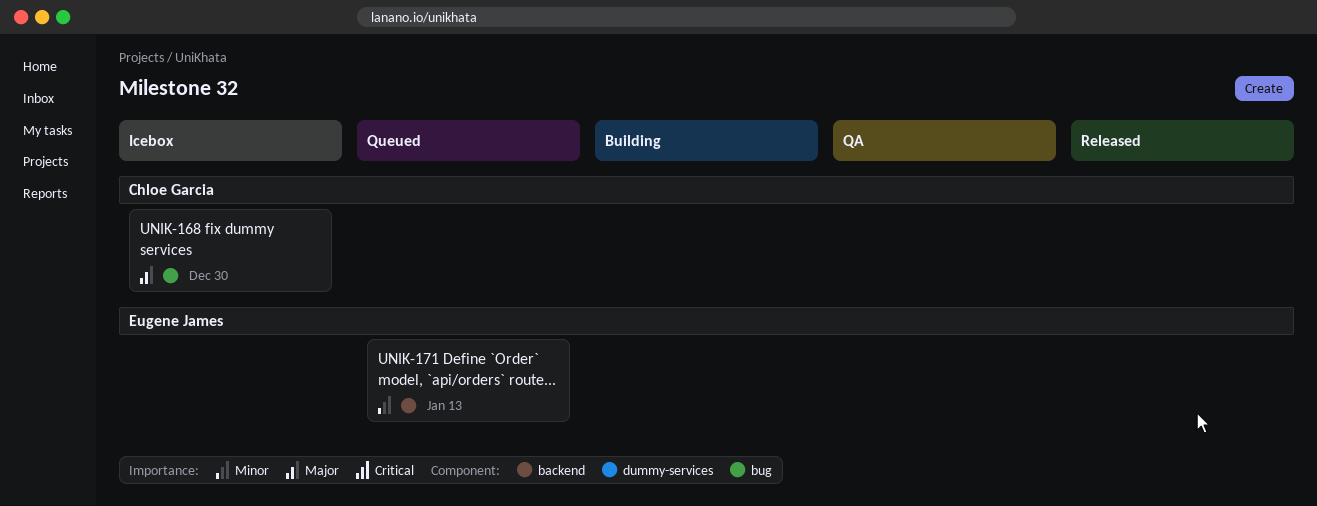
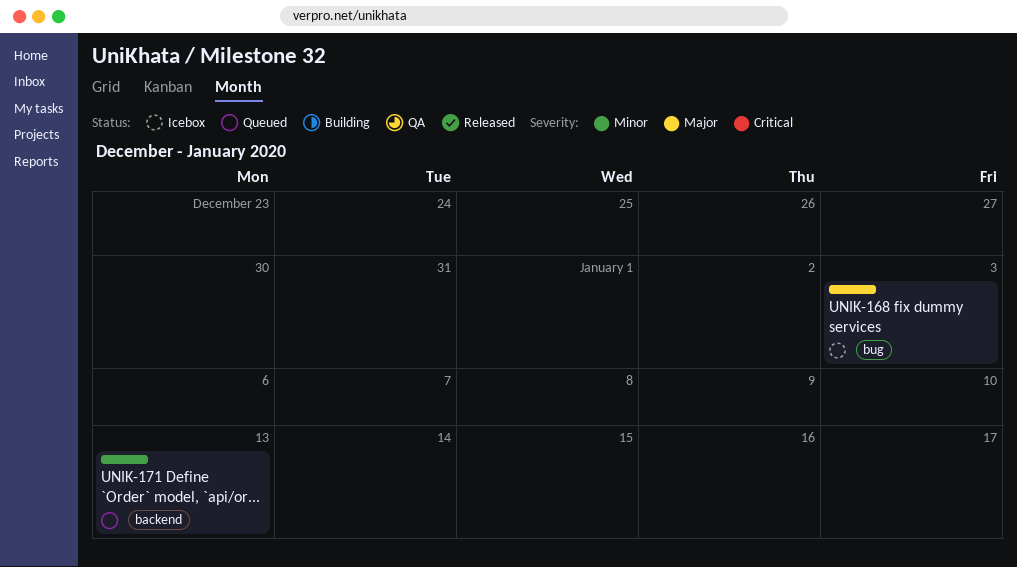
UNIK-168, due: Dec 30 -> Jan 3

